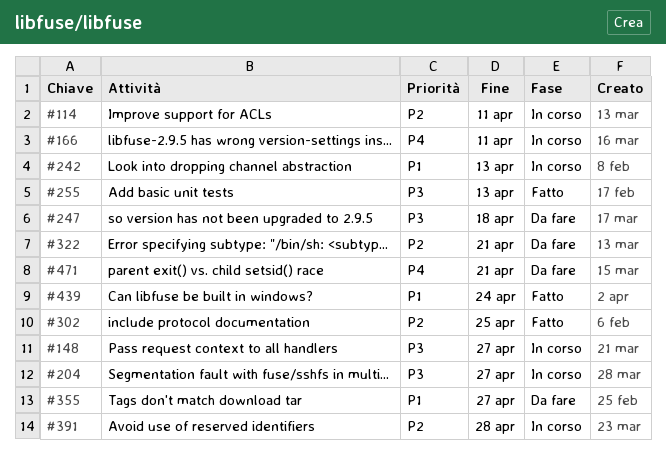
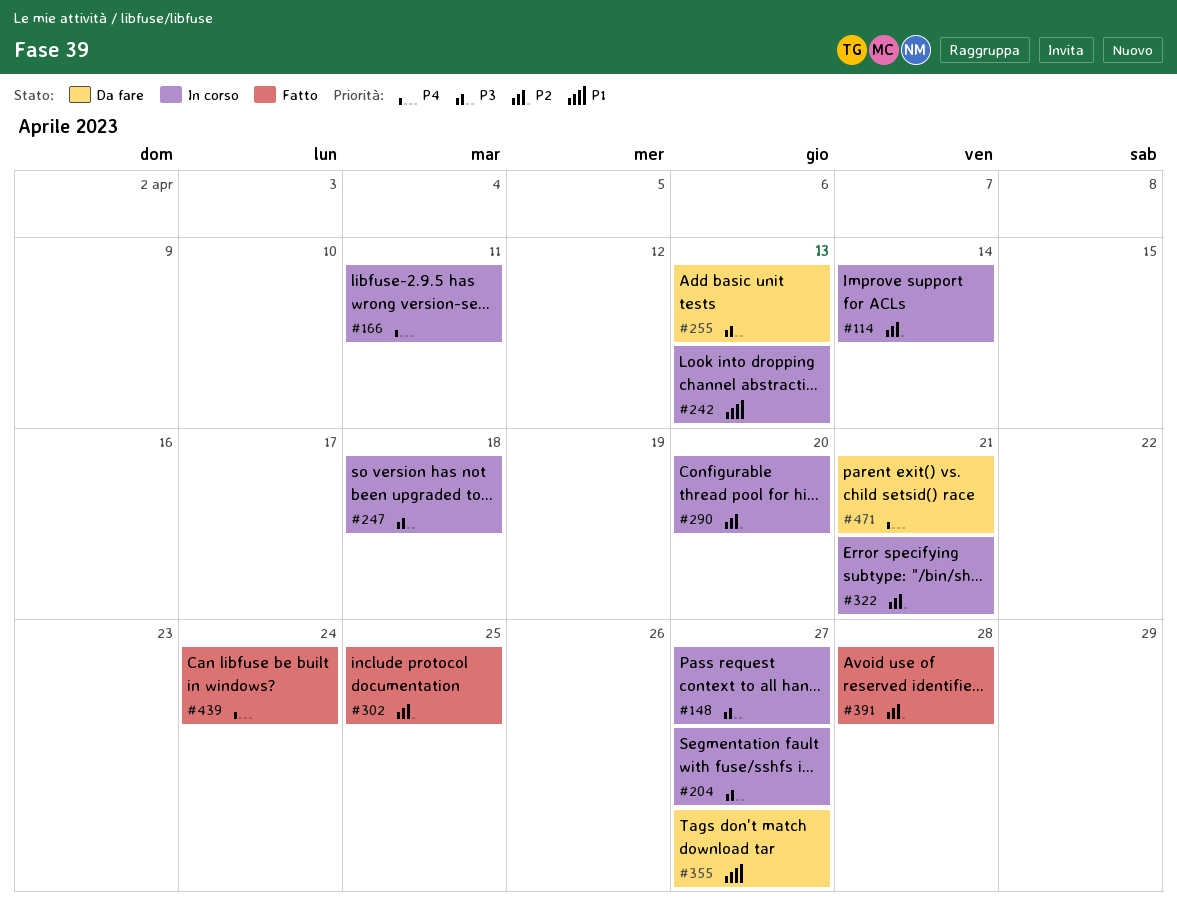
#114, due: Apr 11 -> Apr 14
#247, status: Da fare -> In corso
#255, status: Fatto -> Da fare
#290: none -> present
#322, status: Da fare -> In corso
#391, status: In corso -> Fatto
#439, priority: P1 -> P4

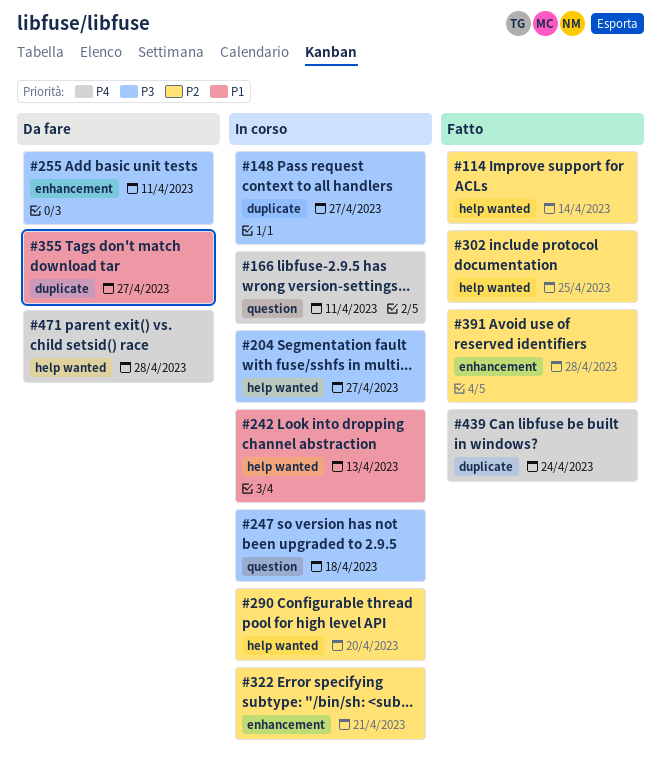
#114, status: In corso -> Fatto
#255, due: Apr 13 -> Apr 11
#471, due: Apr 21 -> Apr 28

